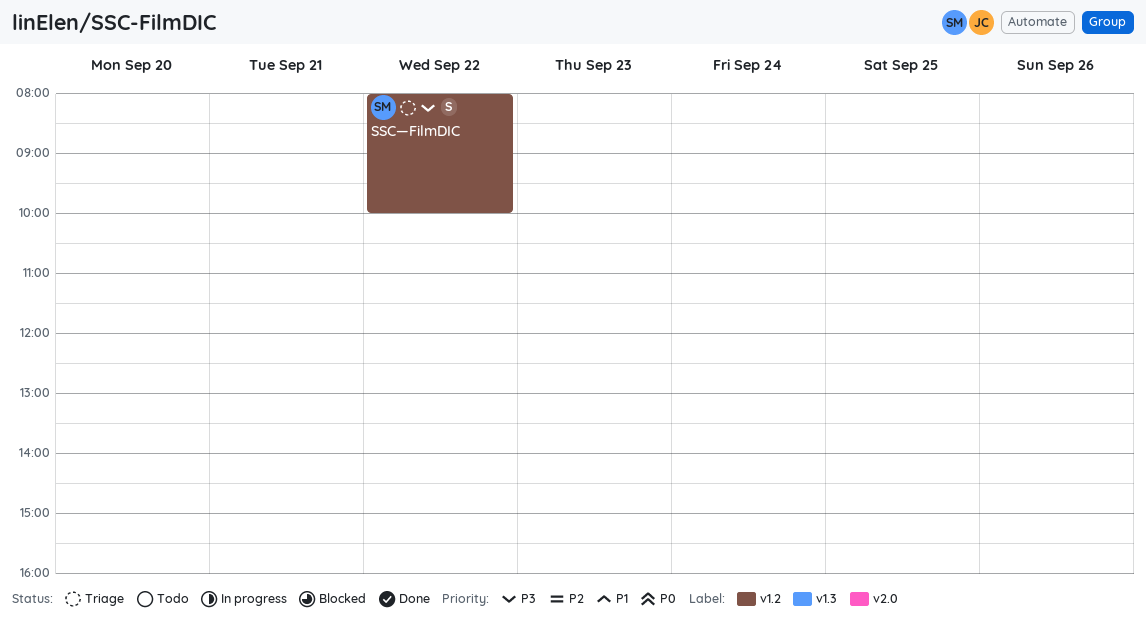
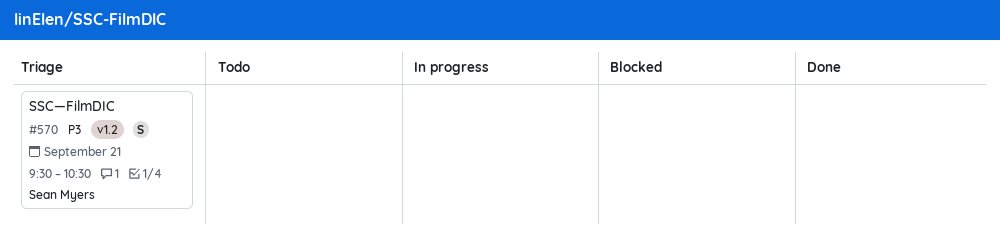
SSC—FilmDIC, day: Sep 22 -> Sep 21
SSC—FilmDIC, begins: 08:00 -> 09:30
SSC—FilmDIC, ends: 10:00 -> 10:30

